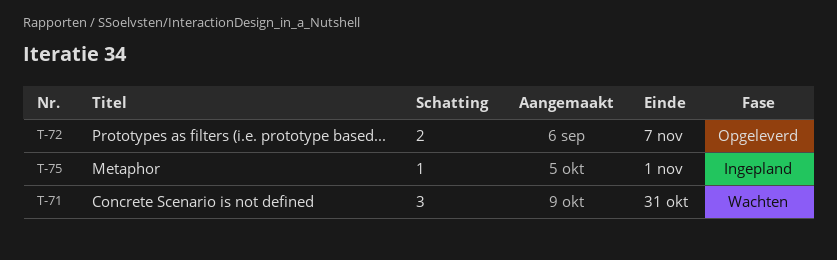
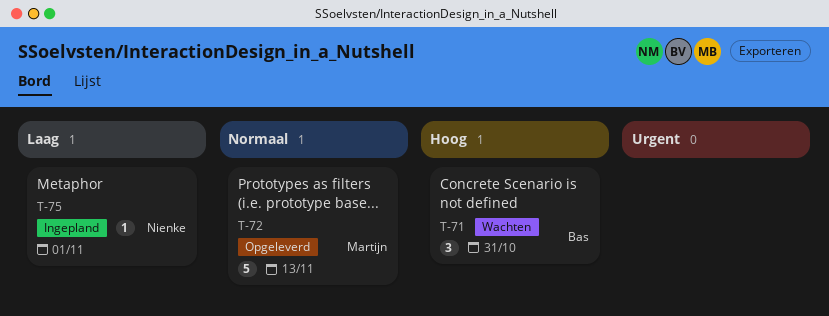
T-72, estimate: 2 -> 5
T-72, due: Nov 7 -> Nov 13

